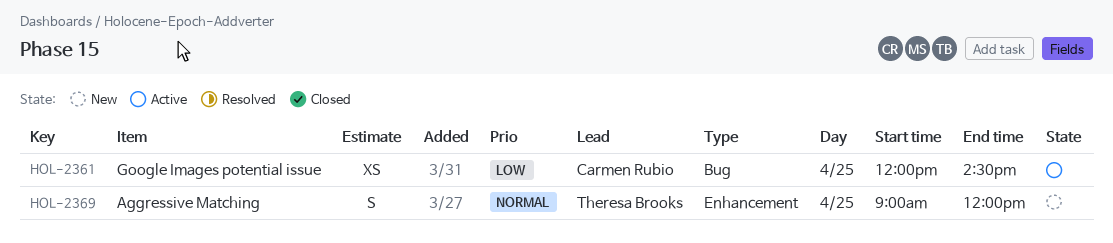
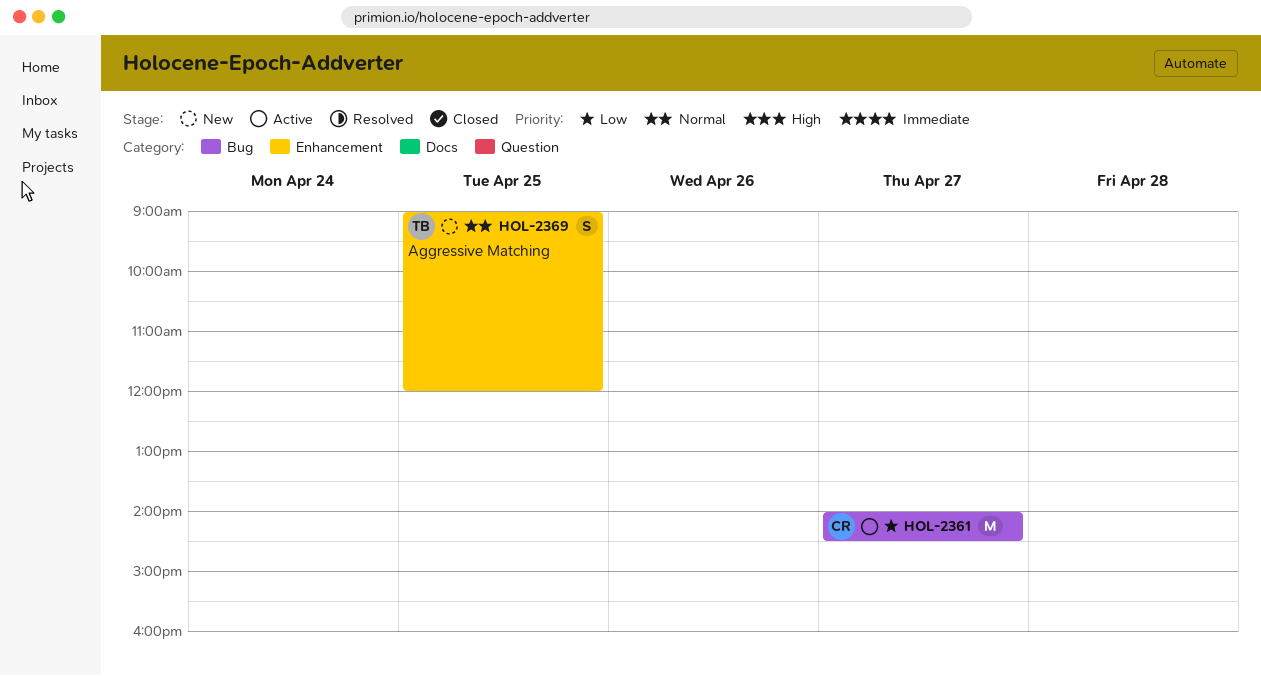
HOL-2361, estimate: XS -> M
HOL-2361, day: Apr 25 -> Apr 27
HOL-2361, begins: 12:00 -> 14:00

